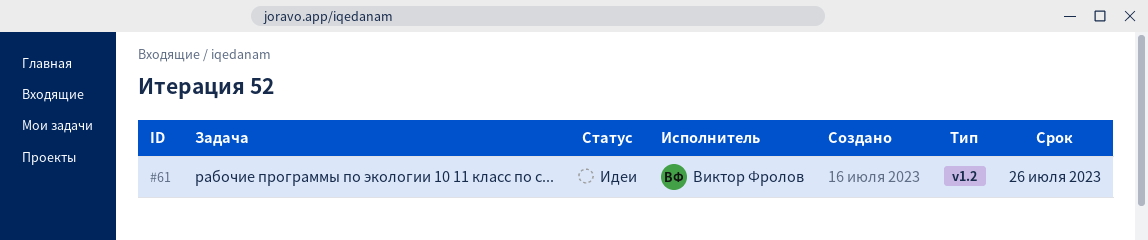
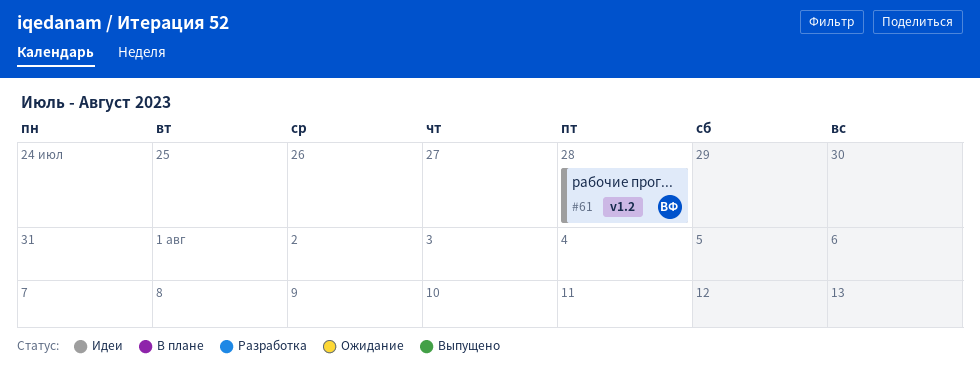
#61, due: Jul 26 -> Jul 28

